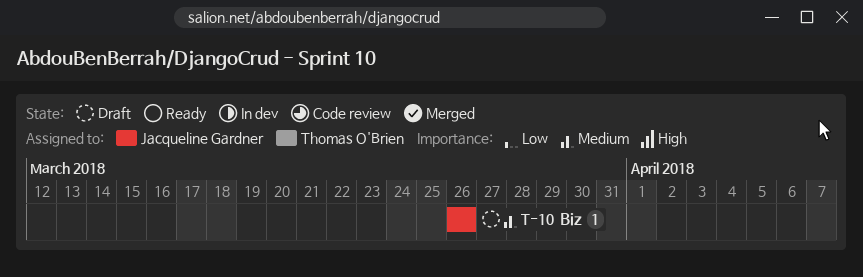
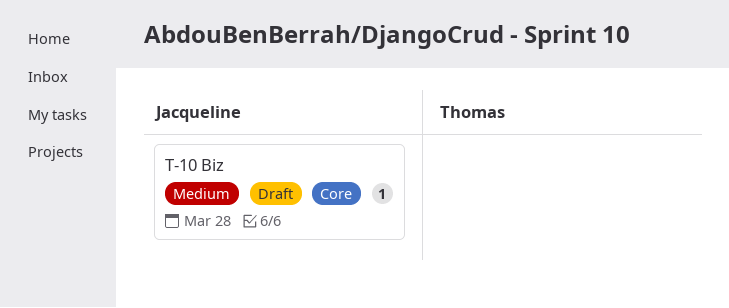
T-10, due: Mar 26 -> Mar 28

